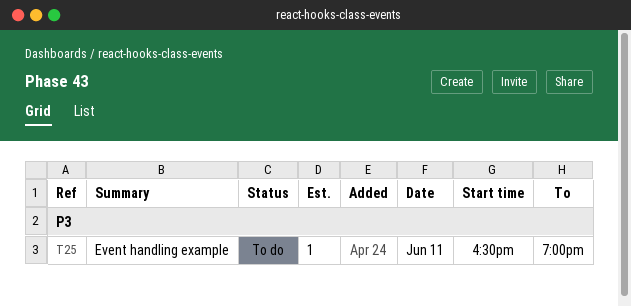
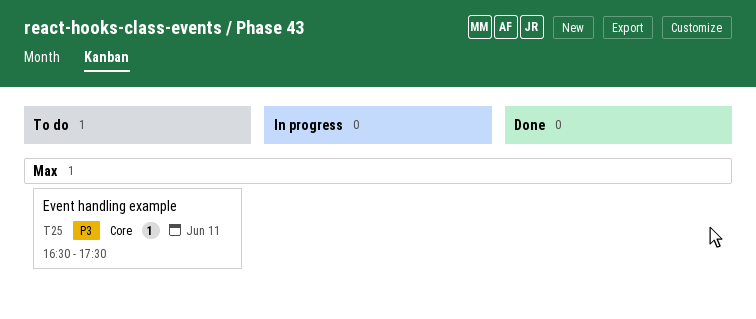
T25, ends: 19:00 -> 17:30

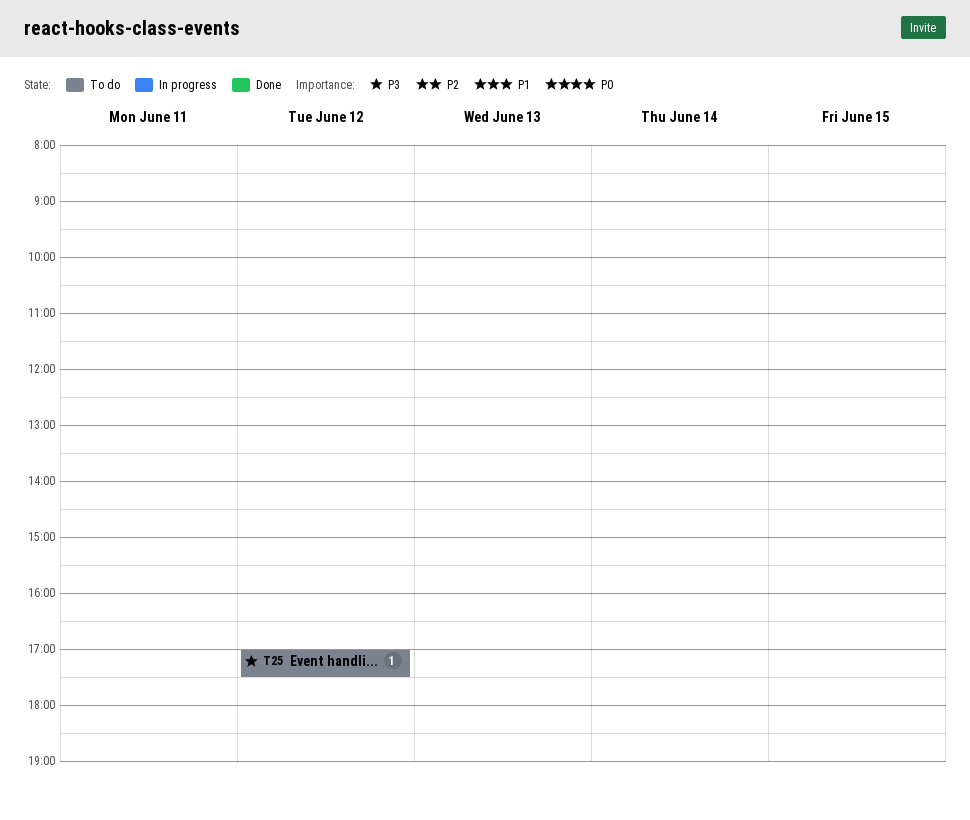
T25, day: Jun 11 -> Jun 12
T25, begins: 16:30 -> 17:00

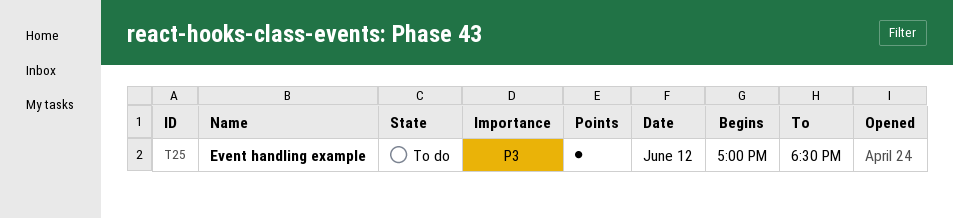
T25, ends: 17:30 -> 18:30

